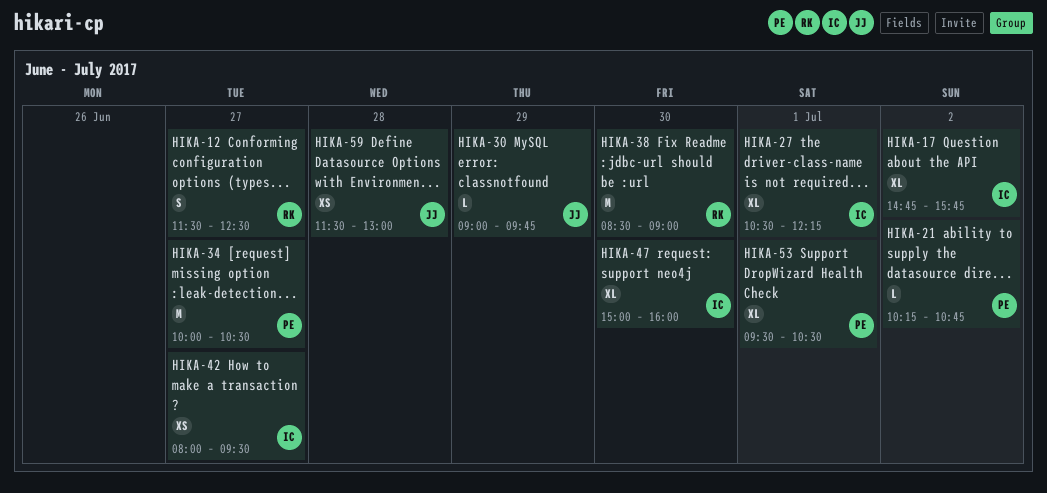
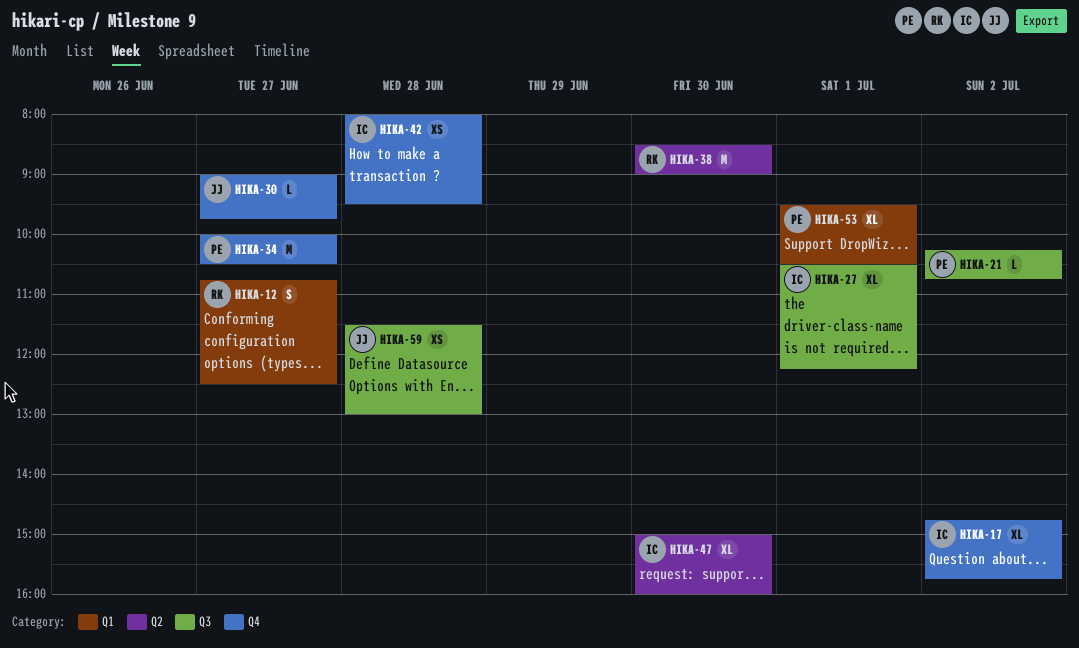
HIKA-12, begins: 11:30 -> 10:45
HIKA-30, day: Jun 29 -> Jun 27
HIKA-42, day: Jun 27 -> Jun 28

